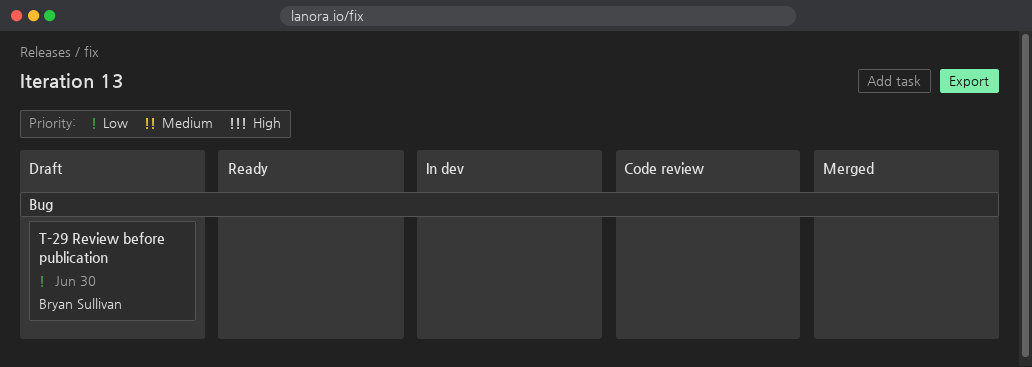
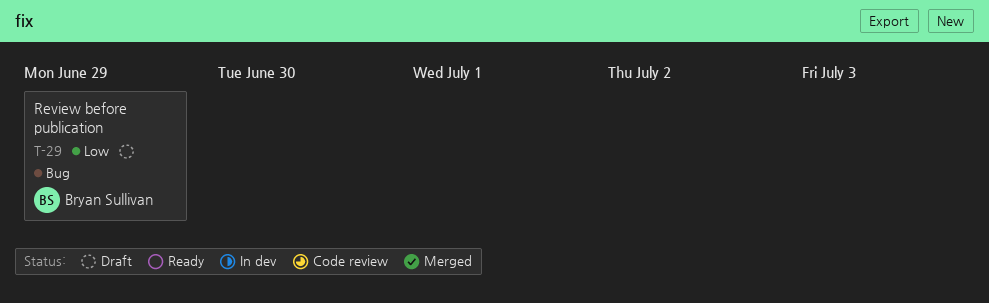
T-29, due: Jun 30 -> Jun 29

